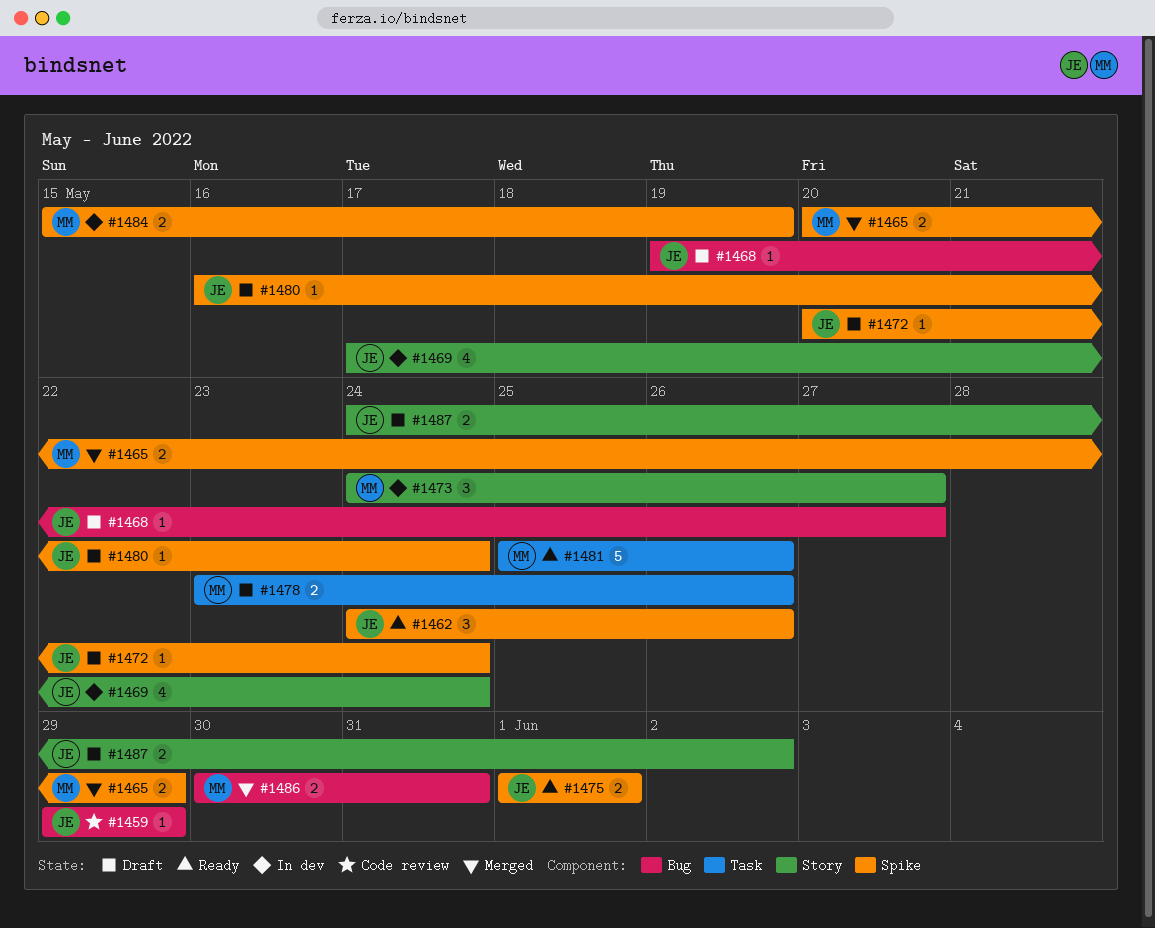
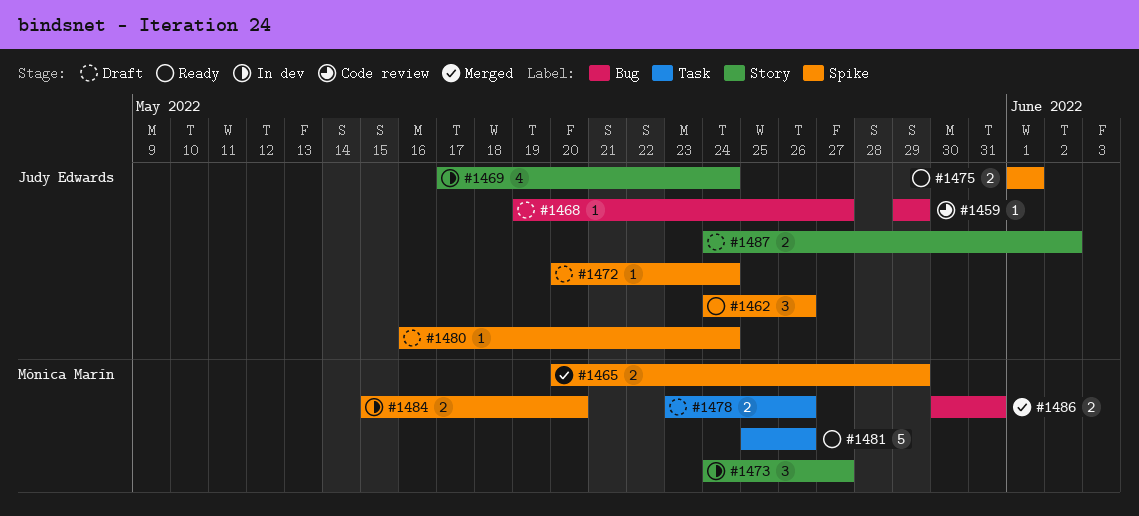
#1484, due: May 19 -> May 20

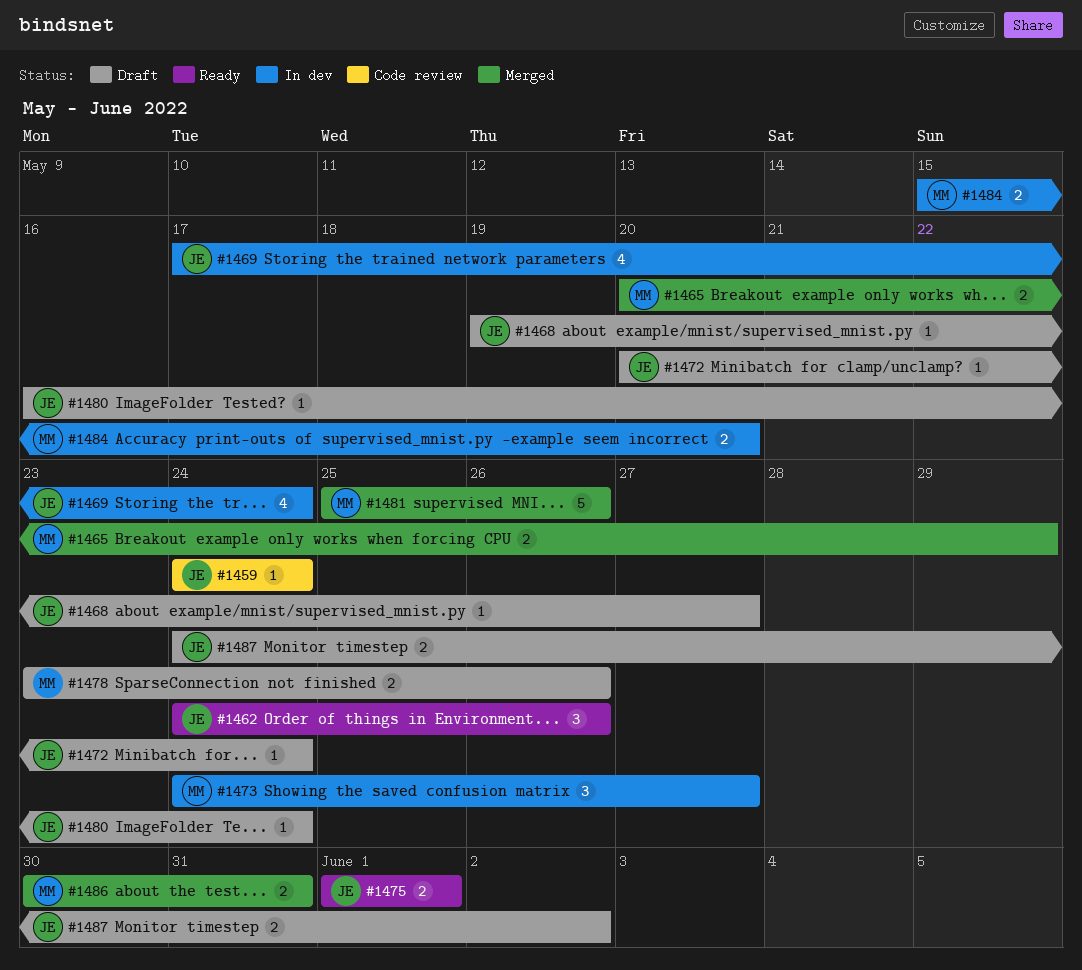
#1459, start: May 29 -> May 24
#1459, due: May 29 -> May 24
#1481, status: Ready -> Merged

